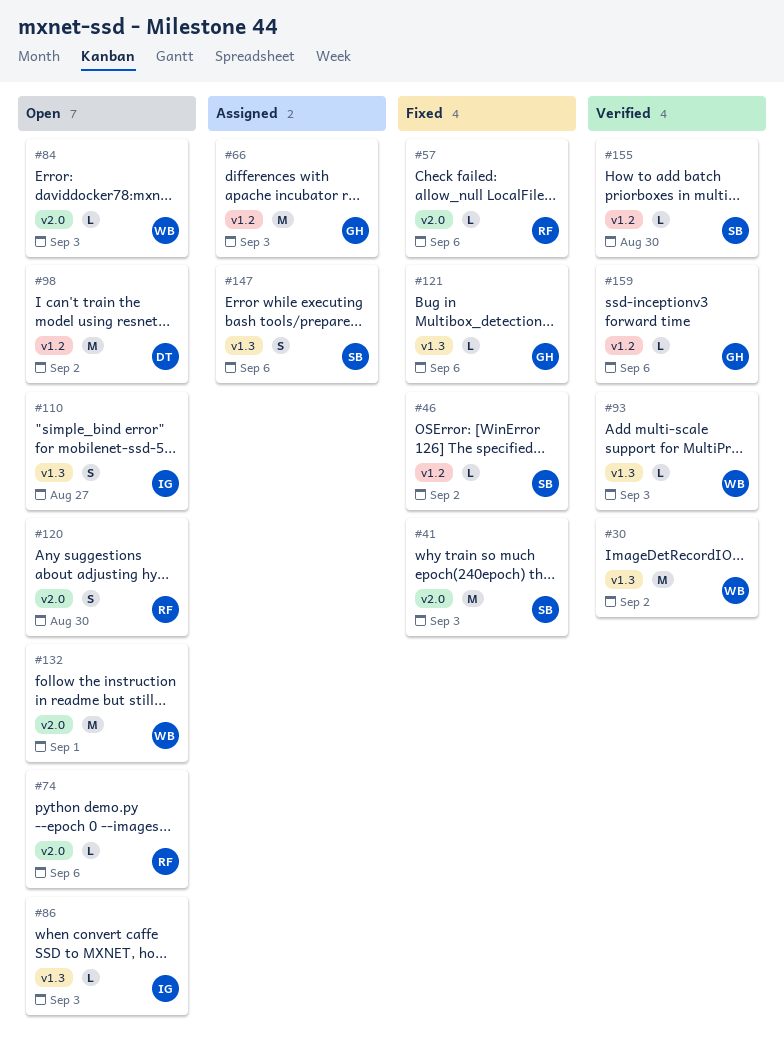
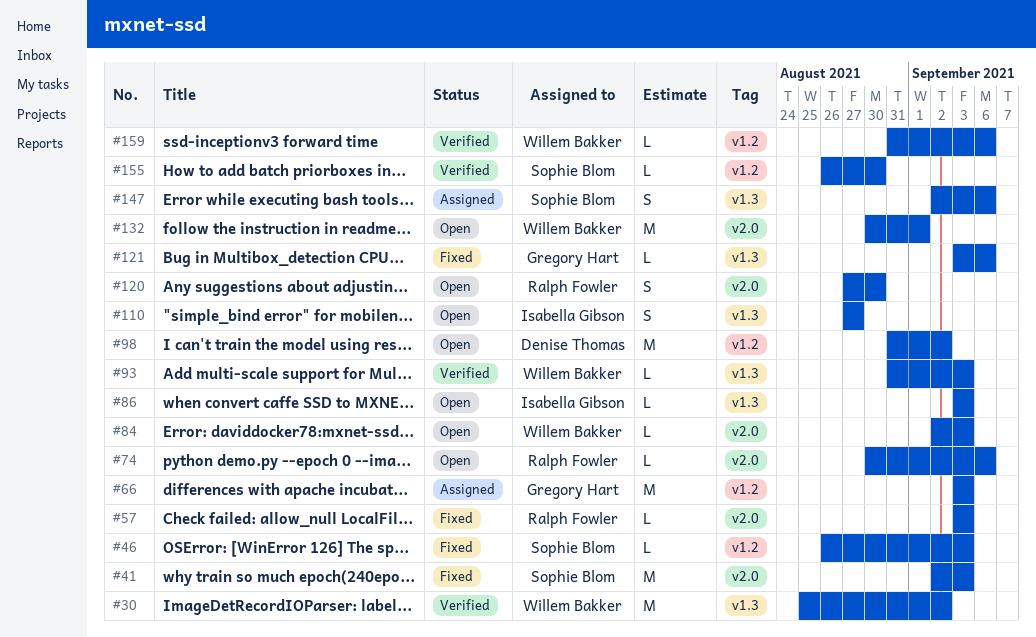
#46, due: Sep 2 -> Sep 3
#57, due: Sep 6 -> Sep 3
#159, owner: Gregory Hart -> Willem Bakker

